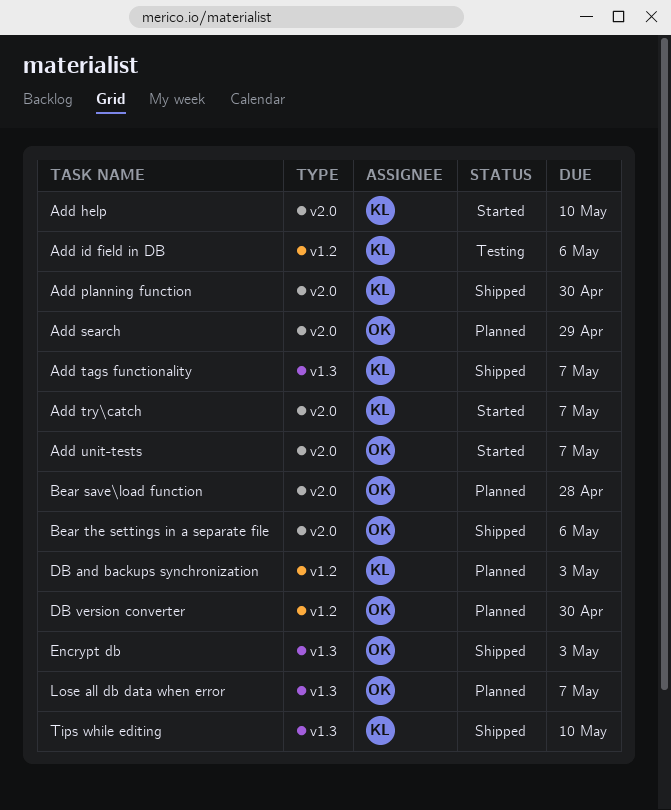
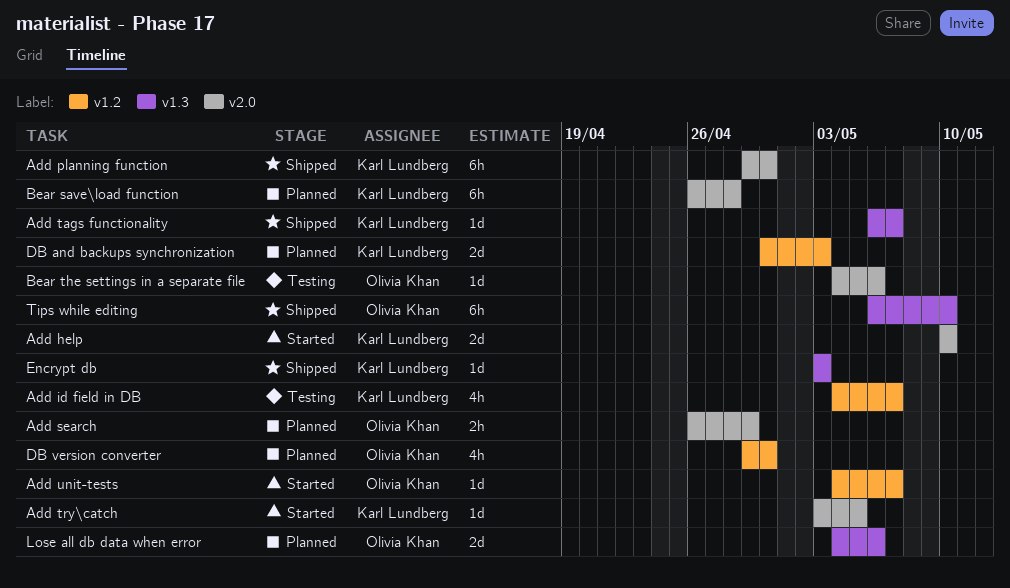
Add id field in DB, due: May 6 -> May 7
Add try\catch, due: May 7 -> May 5
Add unit-tests, label: v2.0 -> v1.2
Bear save\load function, owner: Olivia Khan -> Karl Lundberg
Bear the settings in a separate file, status: Shipped -> Testing
Encrypt db, owner: Olivia Khan -> Karl Lundberg
Lose all db data when error, due: May 7 -> May 6
Tips while editing, owner: Karl Lundberg -> Olivia Khan

